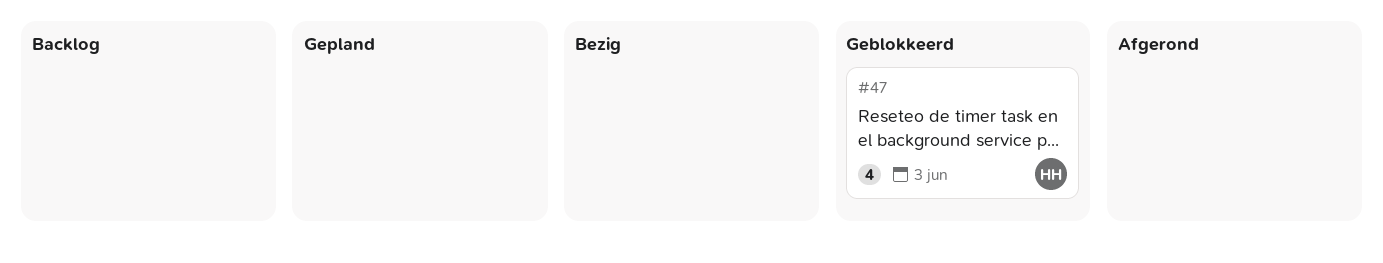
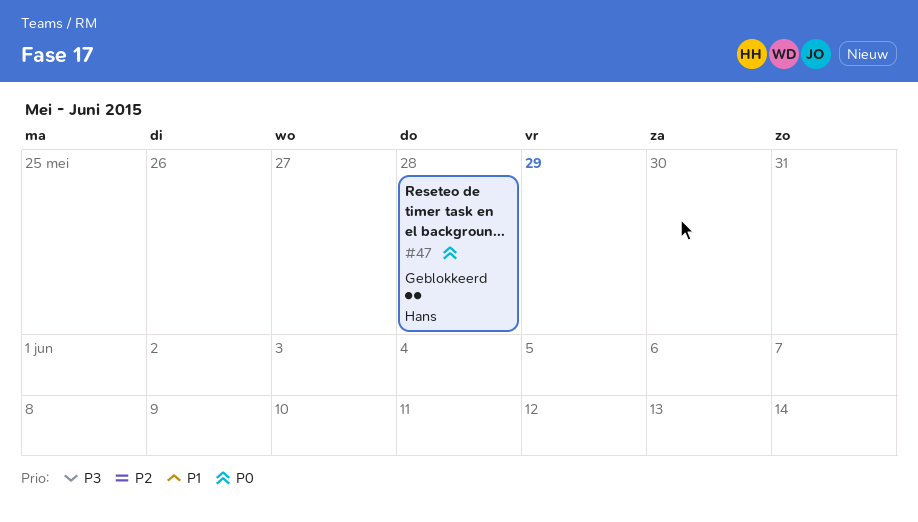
#47, estimate: 4 -> 2
#47, due: Jun 3 -> May 28

